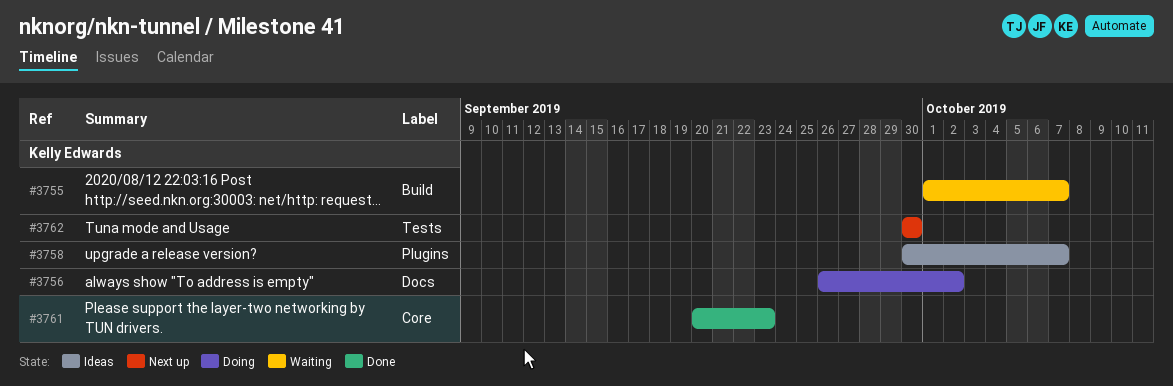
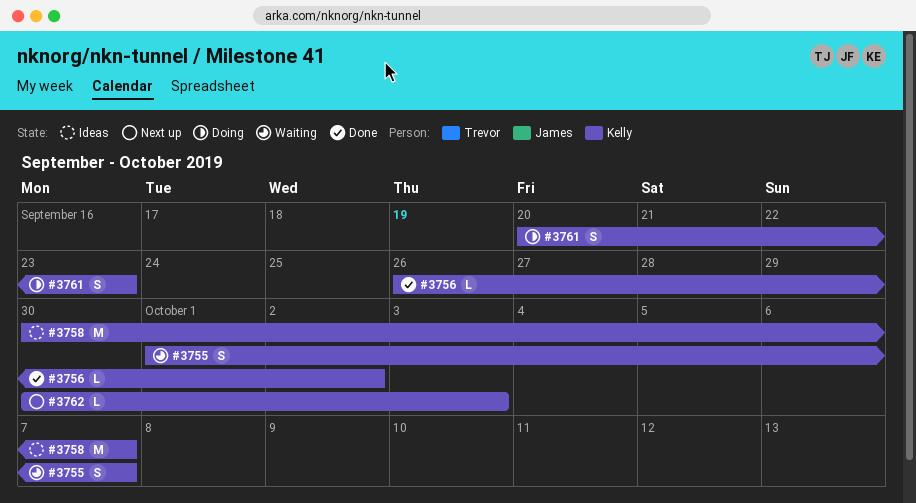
#3756, status: Doing -> Done
#3761, status: Done -> Doing
#3762, due: Sep 30 -> Oct 3

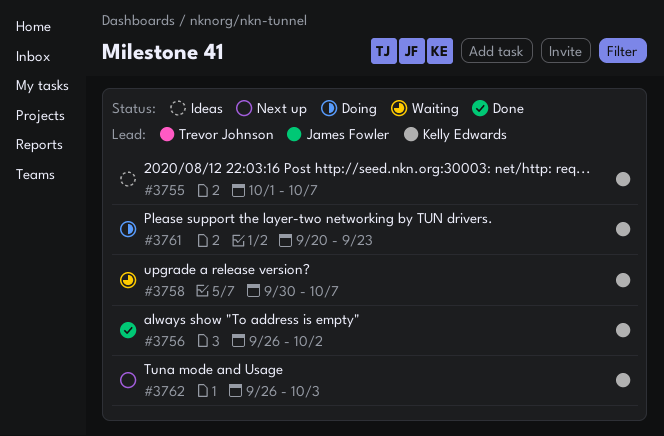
#3755, status: Waiting -> Ideas
#3758, status: Ideas -> Waiting
#3762, start: Sep 30 -> Sep 26

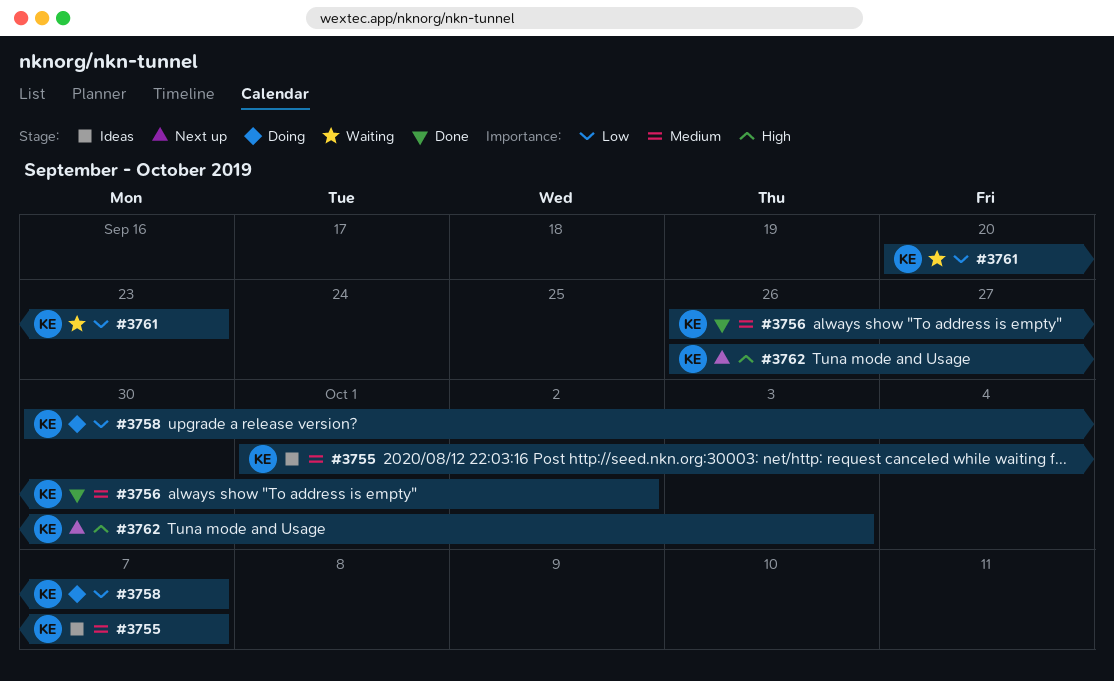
#3758, status: Waiting -> Doing
#3761, status: Doing -> Waiting

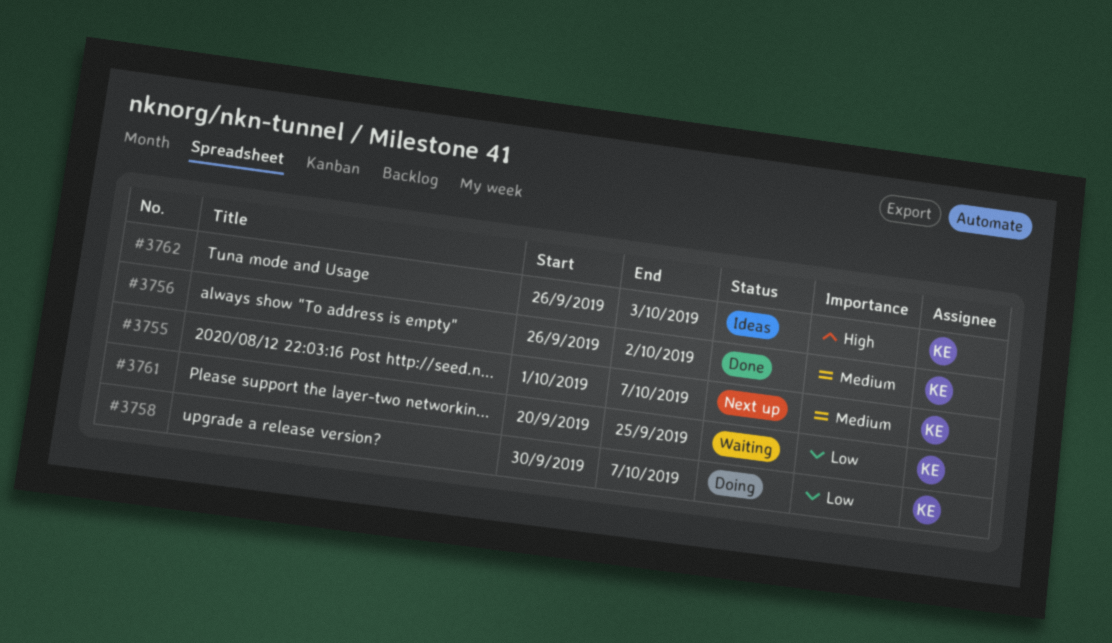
#3755, status: Ideas -> Next up
#3761, due: Sep 23 -> Sep 25
#3762, status: Next up -> Ideas

